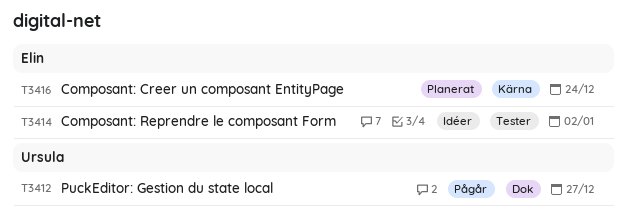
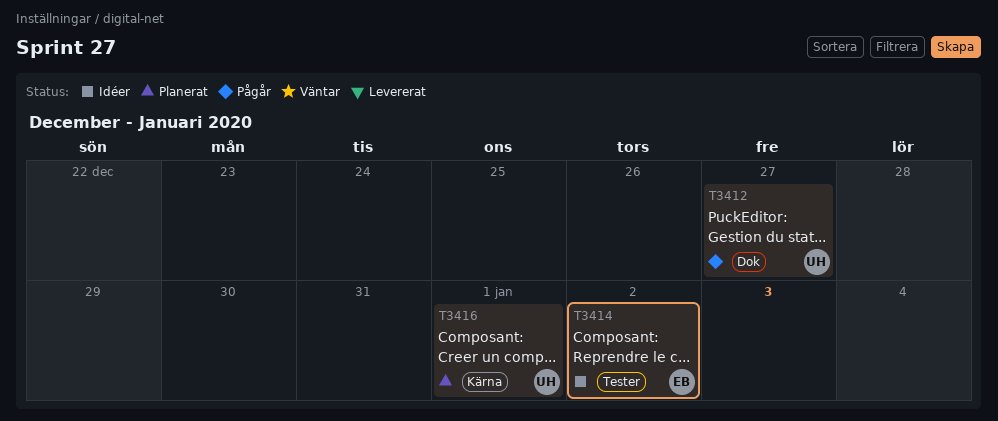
T3416, owner: Elin -> Ursula
T3416, due: Dec 24 -> Jan 1

